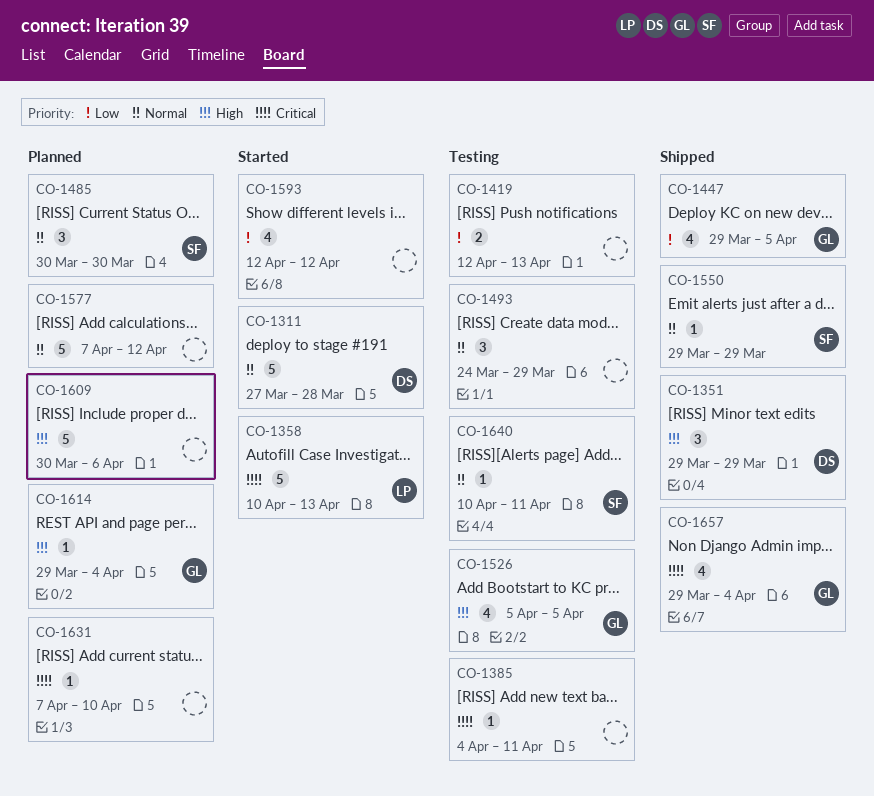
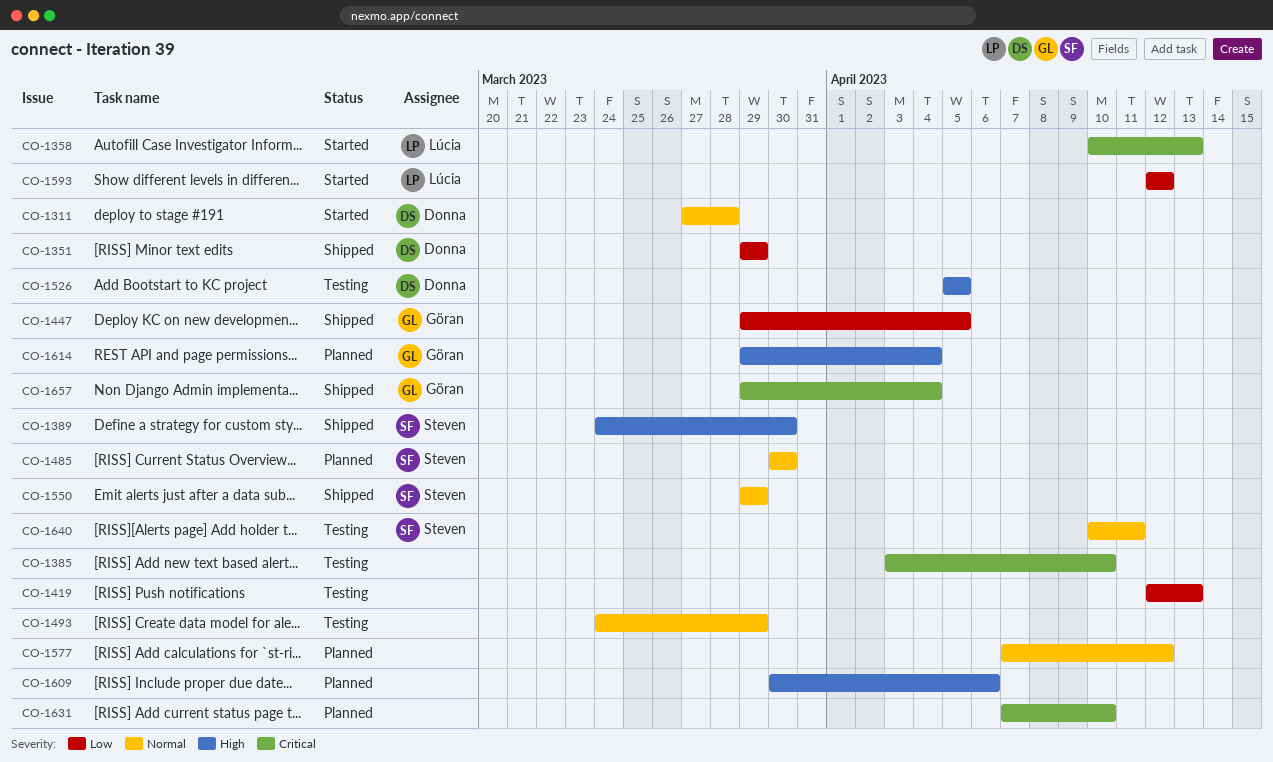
CO-1351, priority: High -> Low
CO-1385, start: Apr 4 -> Apr 3
CO-1385, due: Apr 11 -> Apr 10
CO-1389: none -> present
CO-1526, owner: Göran -> Donna
CO-1593, owner: none -> Lúcia

